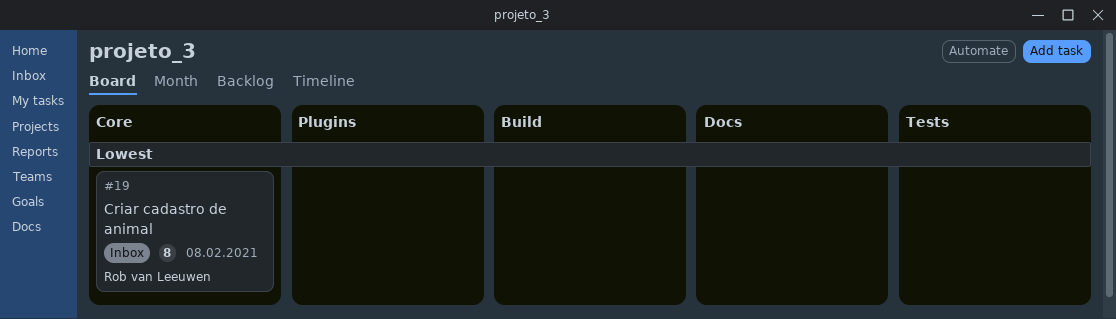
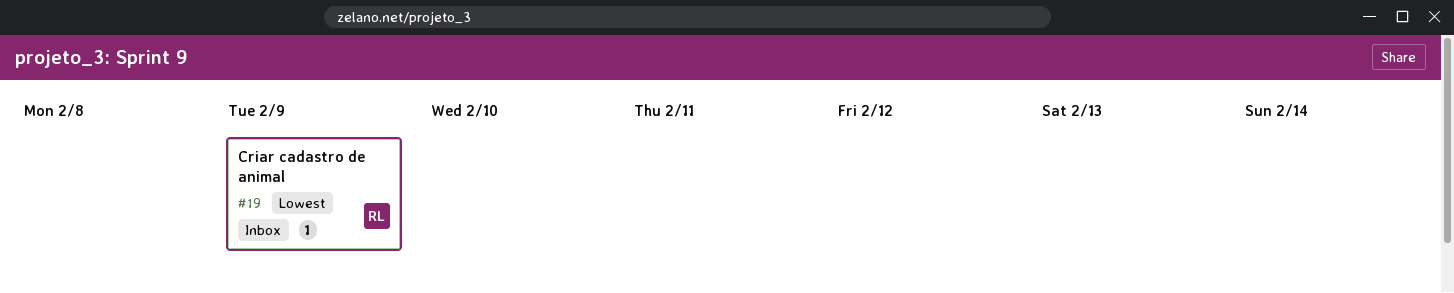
#19, estimate: 8 -> 1
#19, due: Feb 8 -> Feb 9

